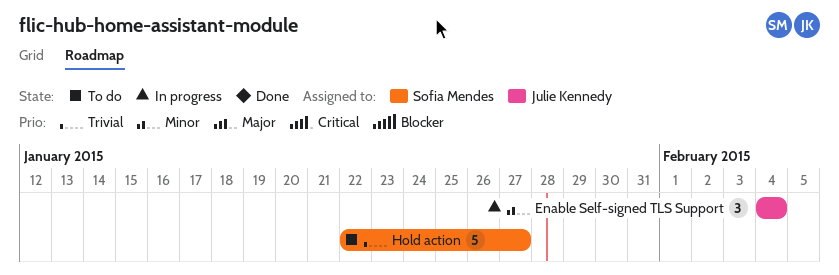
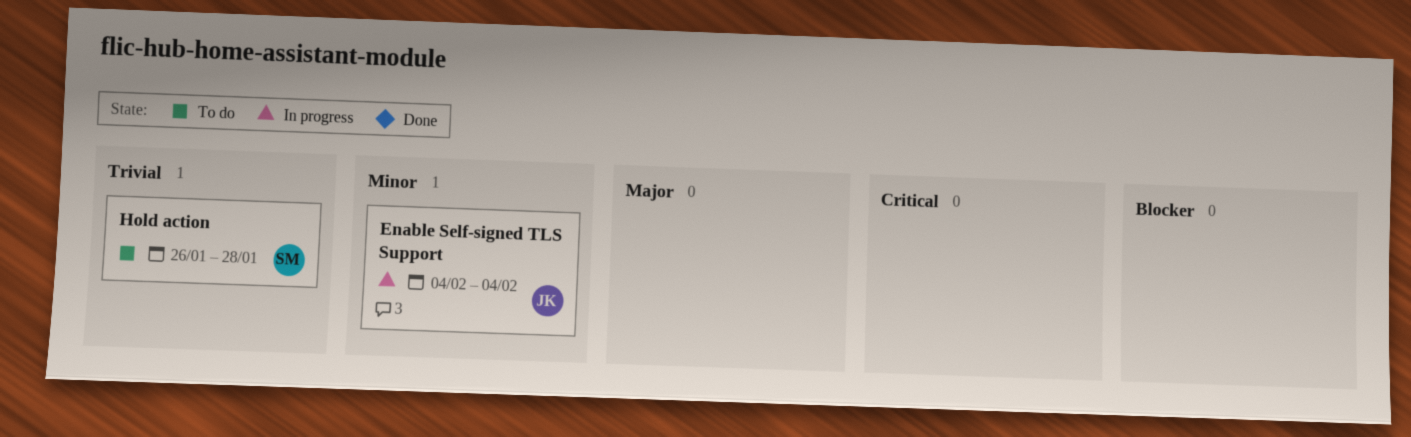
Hold action, start: Jan 22 -> Jan 26
Hold action, due: Jan 27 -> Jan 28

